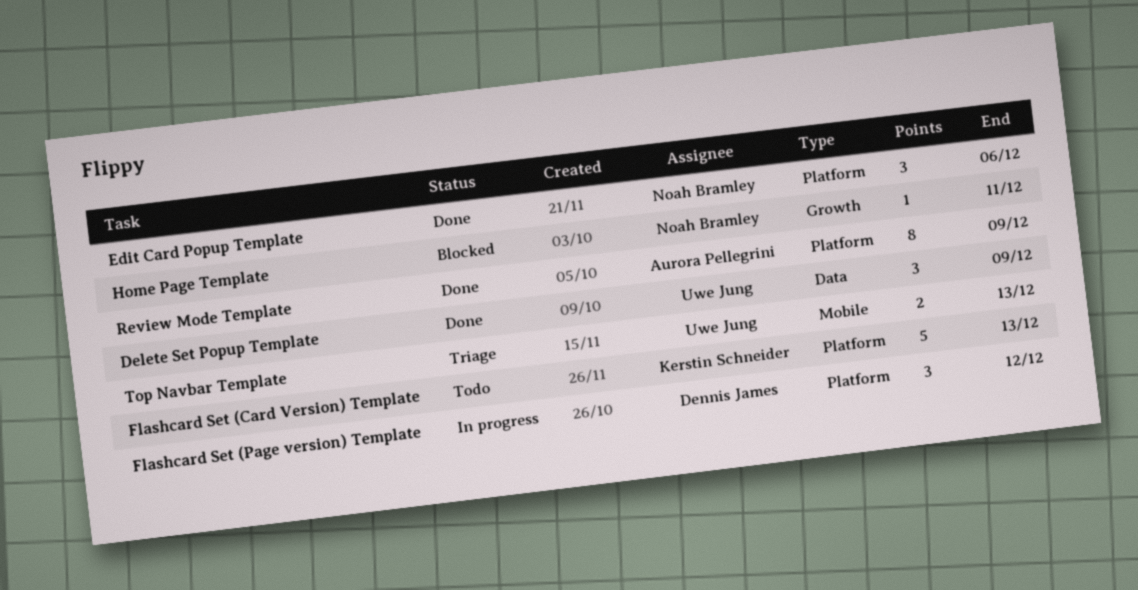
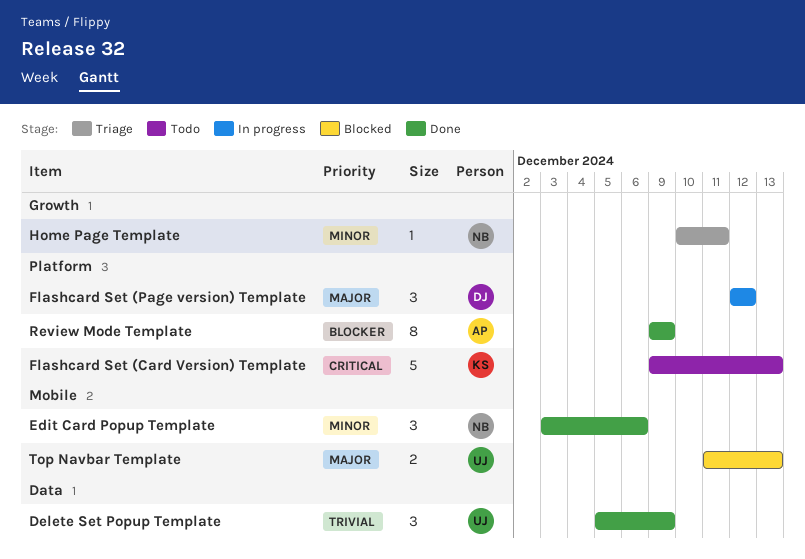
Edit Card Popup Template, label: Platform -> Mobile
Home Page Template, status: Blocked -> Triage
Top Navbar Template, status: Triage -> Blocked

